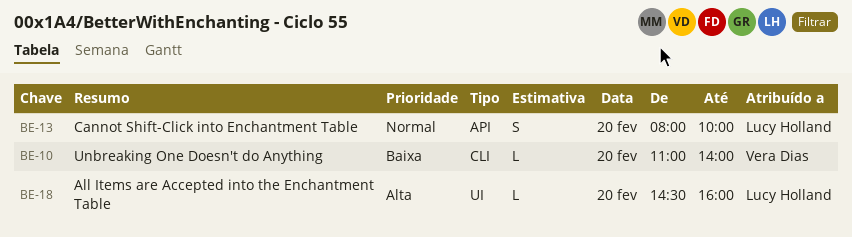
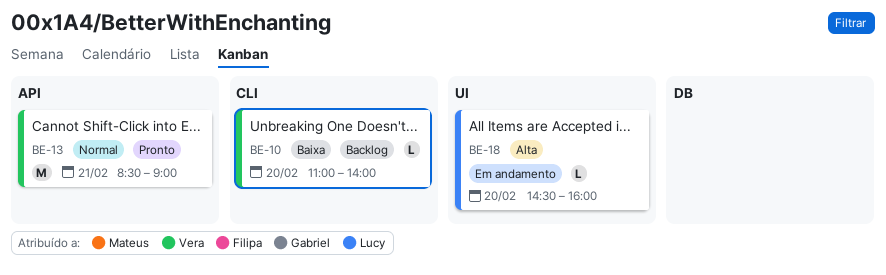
BE-13, owner: Lucy Holland -> Vera Dias
BE-13, estimate: S -> M
BE-13, day: Feb 20 -> Feb 21
BE-13, begins: 08:00 -> 08:30
BE-13, ends: 10:00 -> 09:00

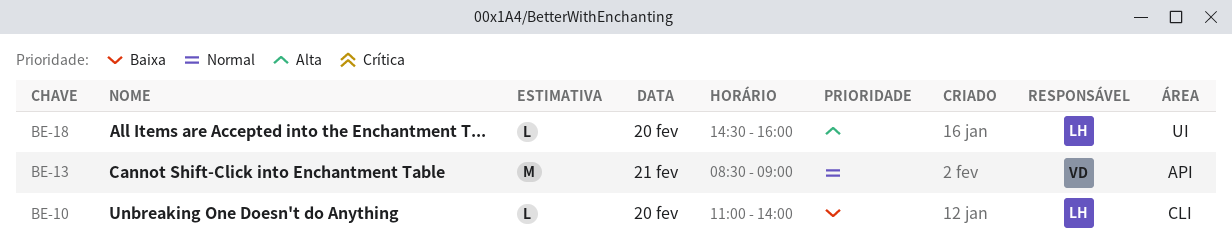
BE-10, owner: Vera -> Lucy

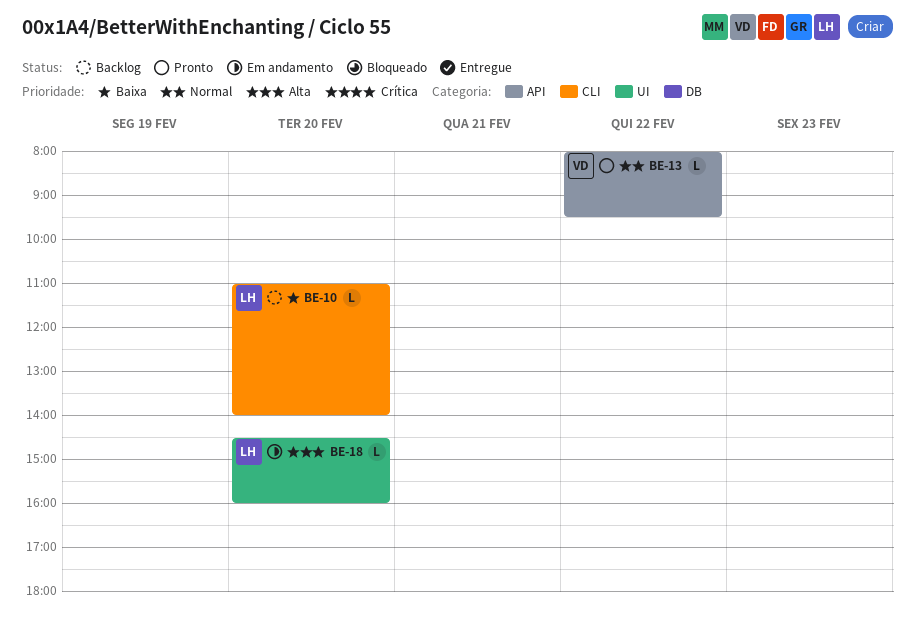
BE-13, estimate: M -> L
BE-13, day: Feb 21 -> Feb 22
BE-13, begins: 08:30 -> 08:00
BE-13, ends: 09:00 -> 09:30

